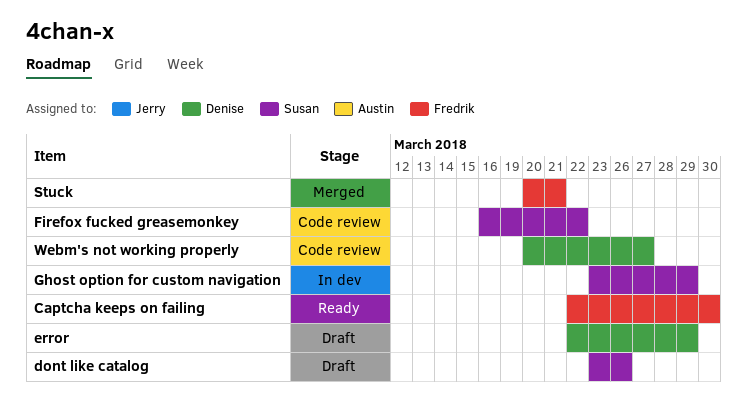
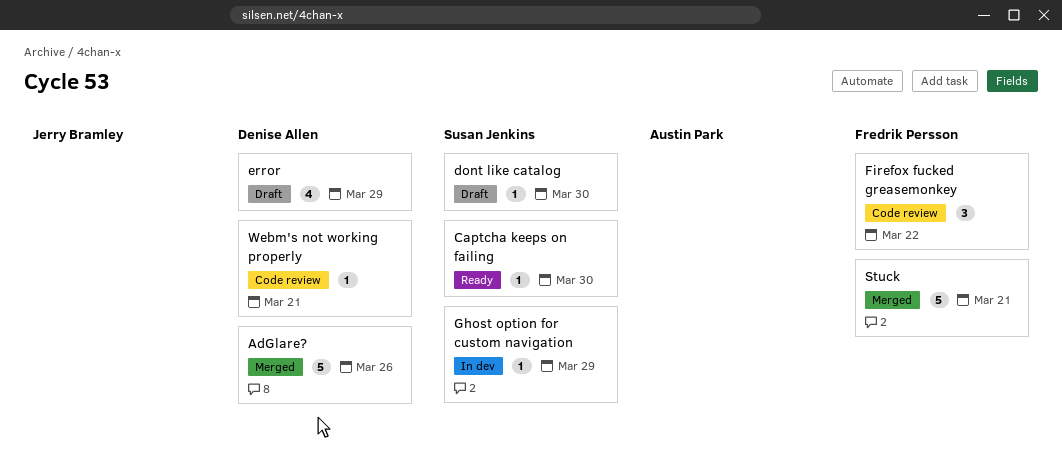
AdGlare?: none -> present
Captcha keeps on failing, owner: Fredrik Persson -> Susan Jenkins
dont like catalog, due: Mar 26 -> Mar 30
Firefox fucked greasemonkey, owner: Susan Jenkins -> Fredrik Persson
Webm's not working properly, due: Mar 27 -> Mar 21

